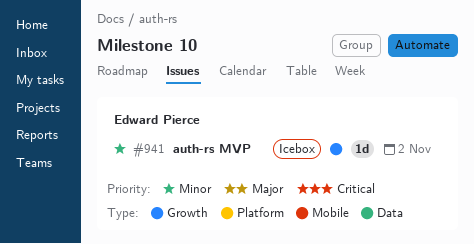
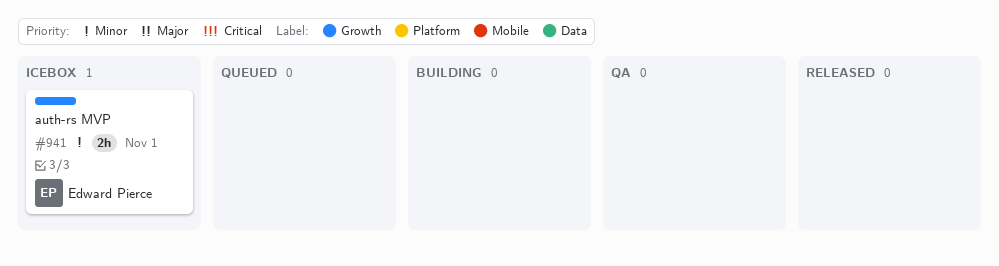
#941, estimate: 1d -> 2h
#941, due: Nov 2 -> Nov 1

